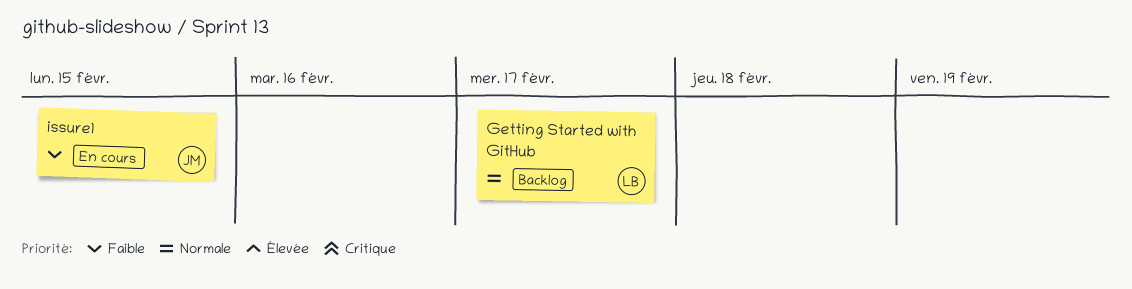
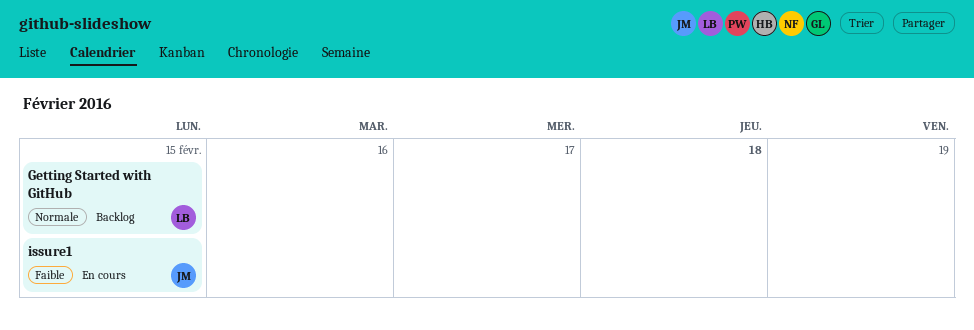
Getting Started with GitHub, due: Feb 17 -> Feb 15

